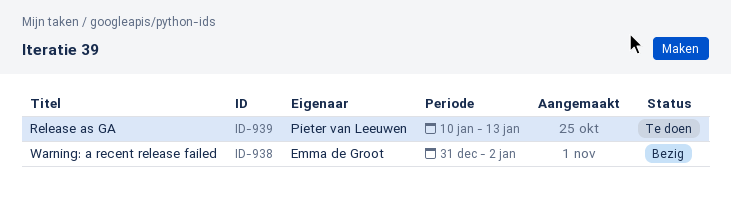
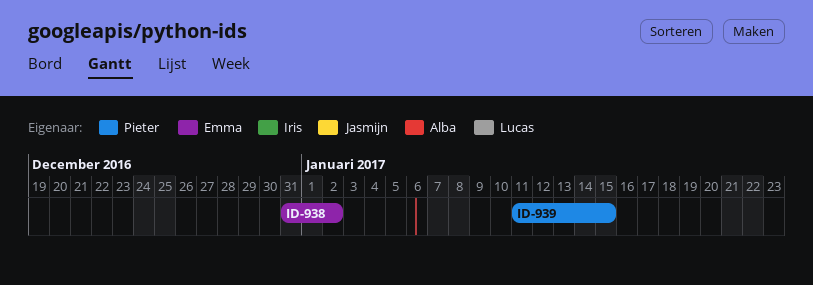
ID-939, start: Jan 10 -> Jan 11
ID-939, due: Jan 13 -> Jan 15

